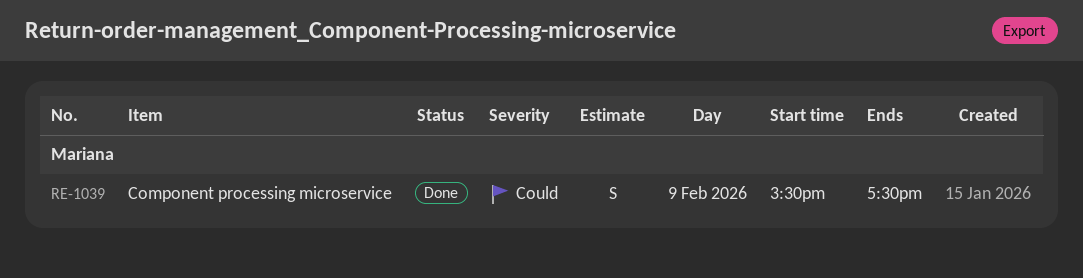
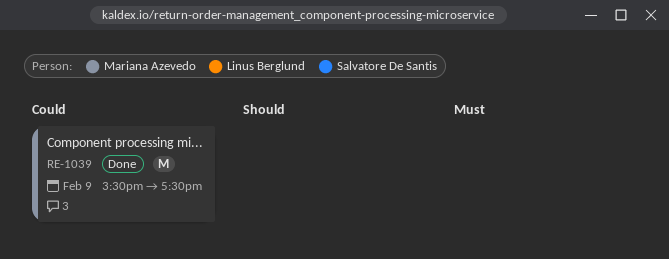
RE-1039, estimate: S -> M

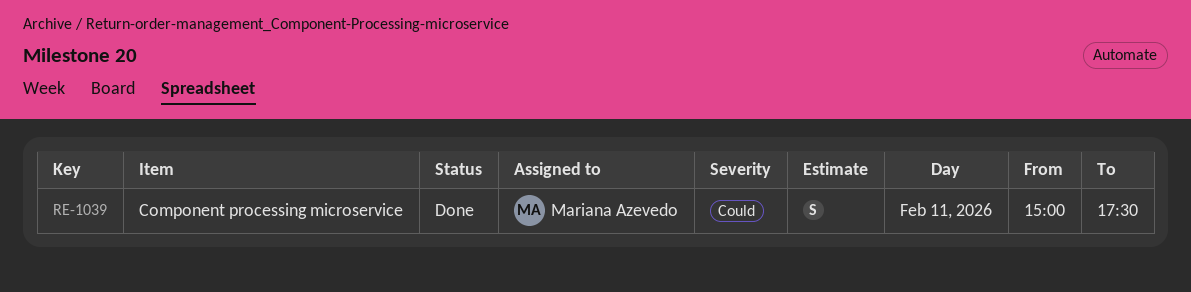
RE-1039, estimate: M -> S
RE-1039, day: Feb 9 -> Feb 11
RE-1039, begins: 15:30 -> 15:00

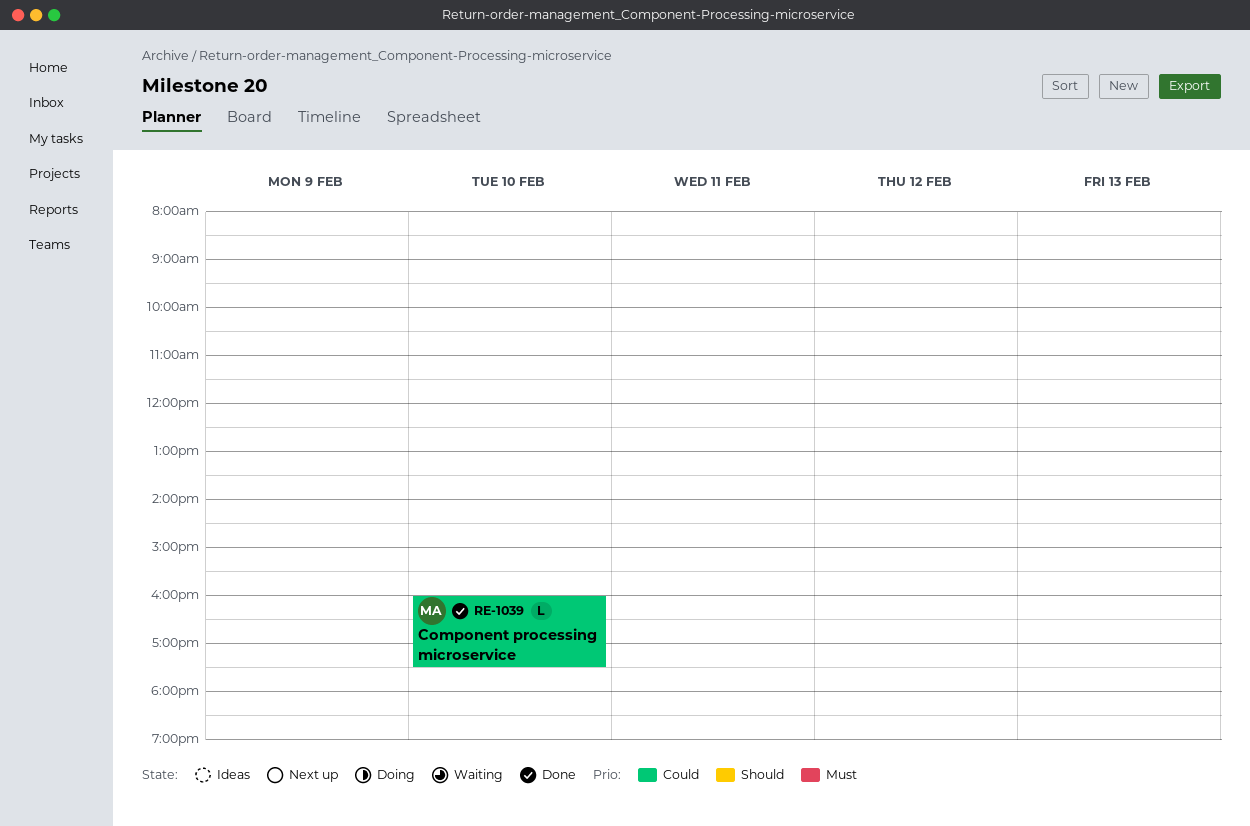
RE-1039, estimate: S -> L
RE-1039, day: Feb 11 -> Feb 10
RE-1039, begins: 15:00 -> 16:00

